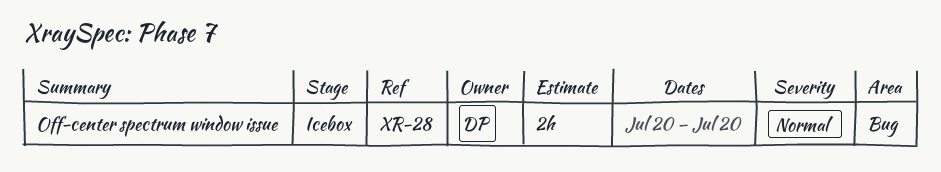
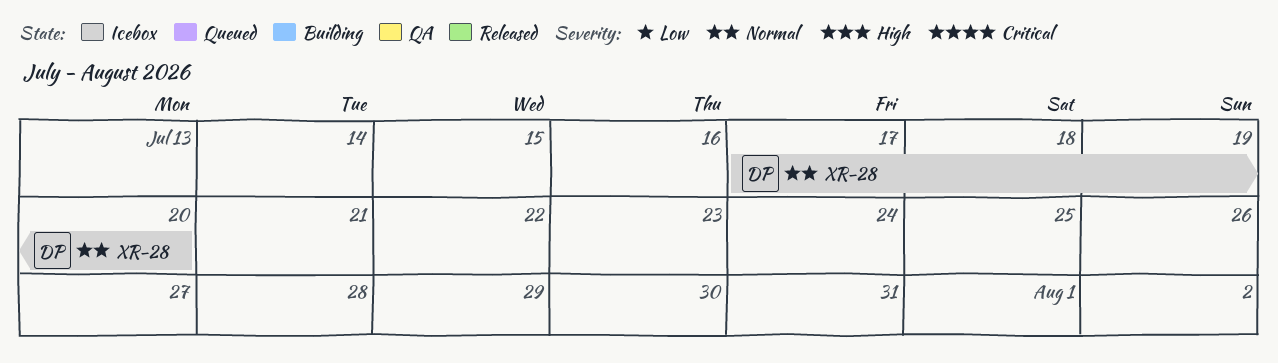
XR-28, start: Jul 20 -> Jul 17

